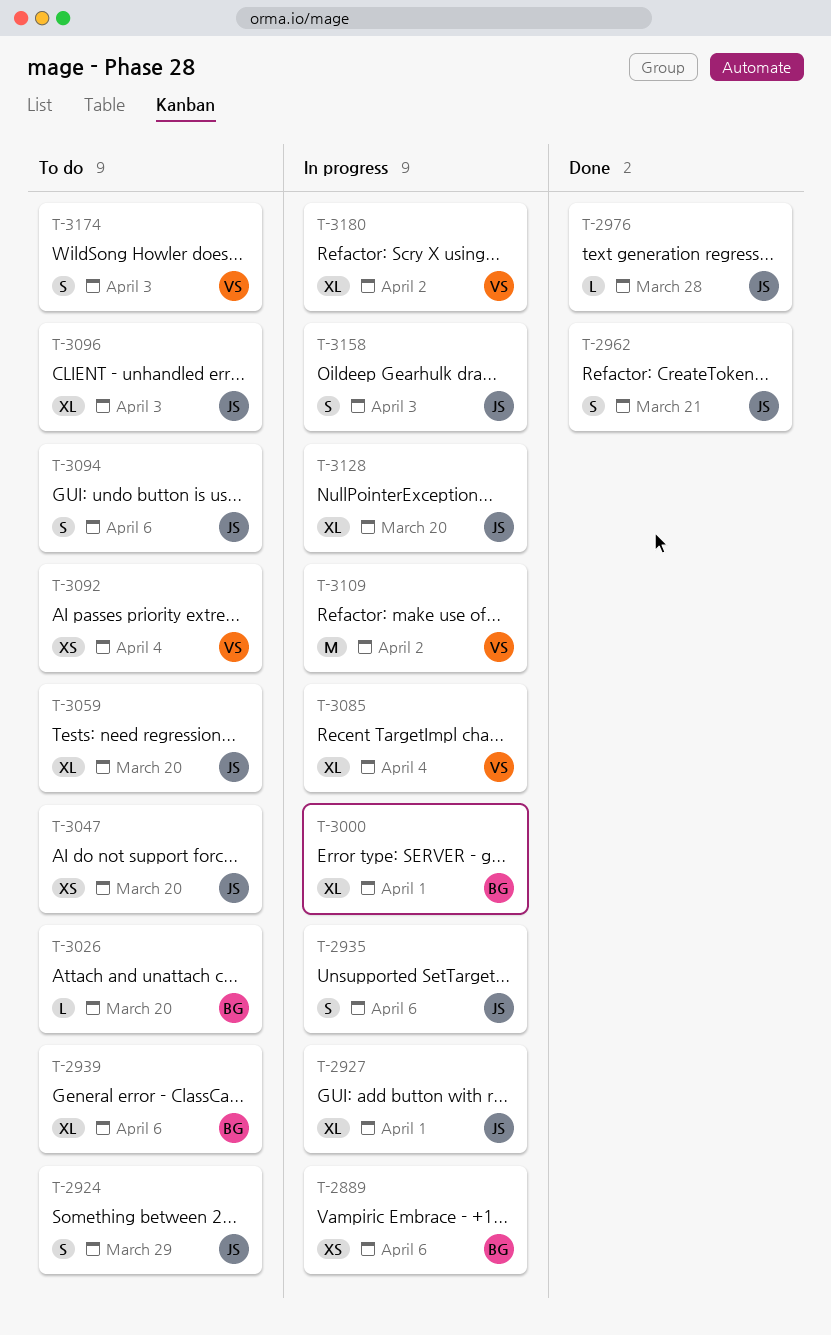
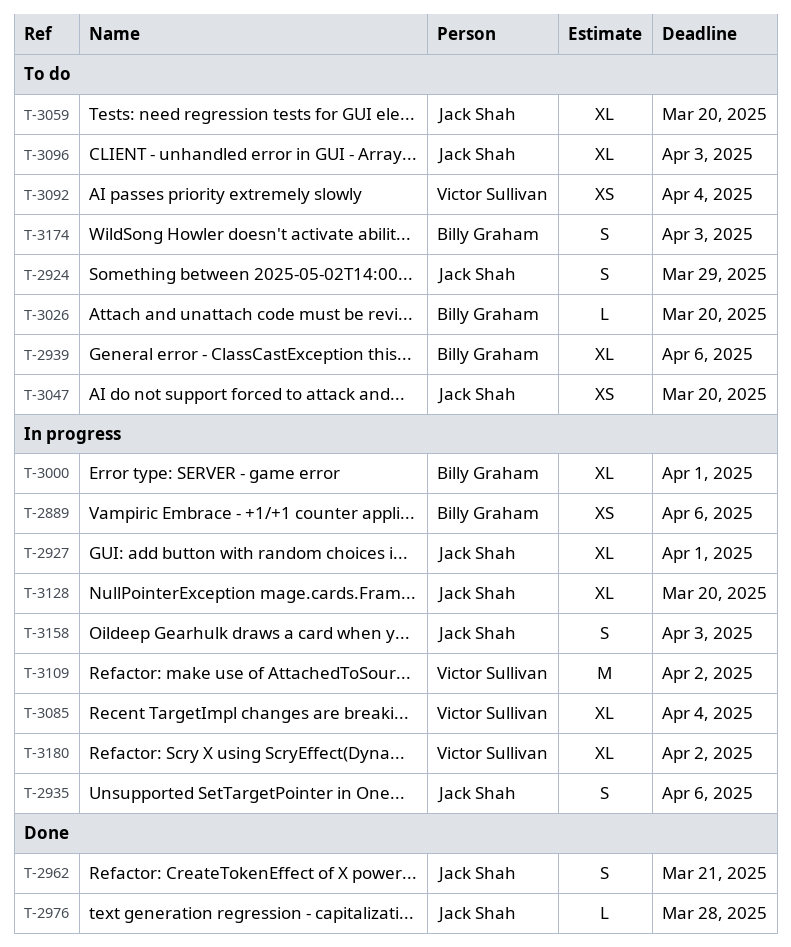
T-3094: present -> none
T-3174, owner: Victor Sullivan -> Billy Graham

